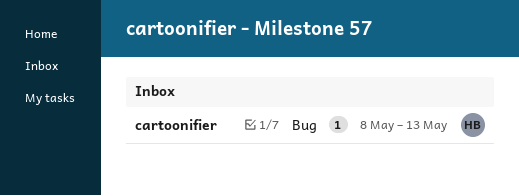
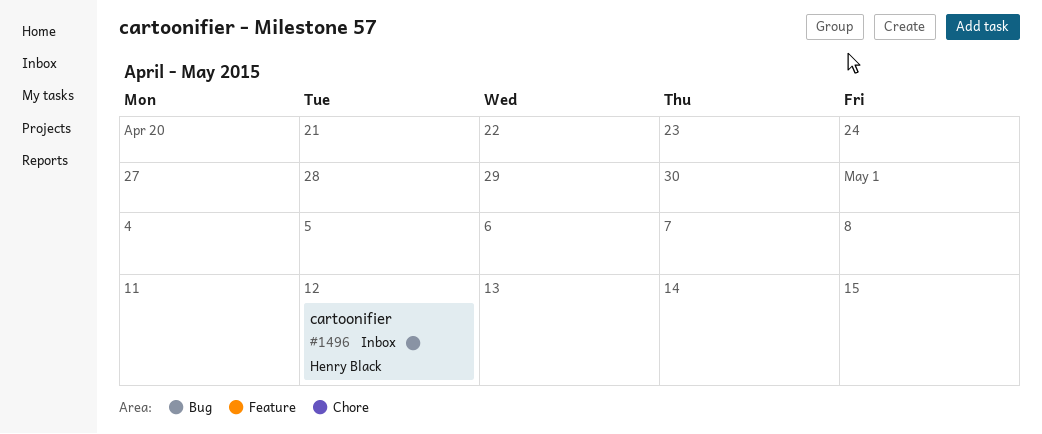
cartoonifier, due: May 13 -> May 12

